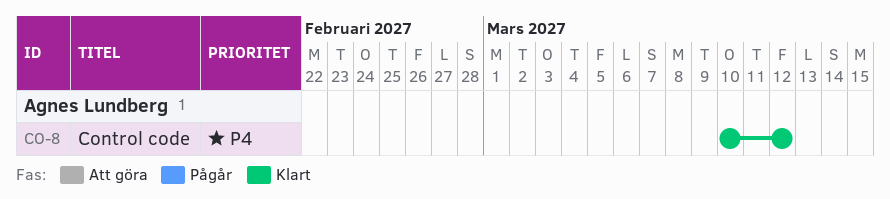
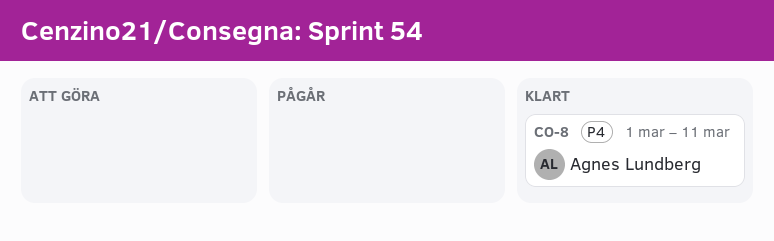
CO-8, start: Mar 10 -> Mar 1
CO-8, due: Mar 12 -> Mar 11

